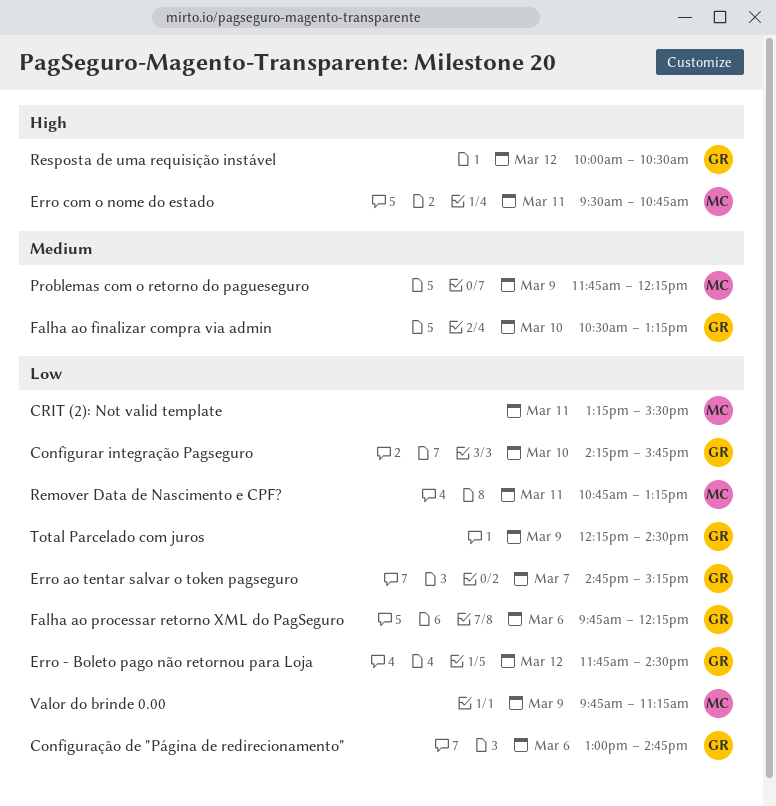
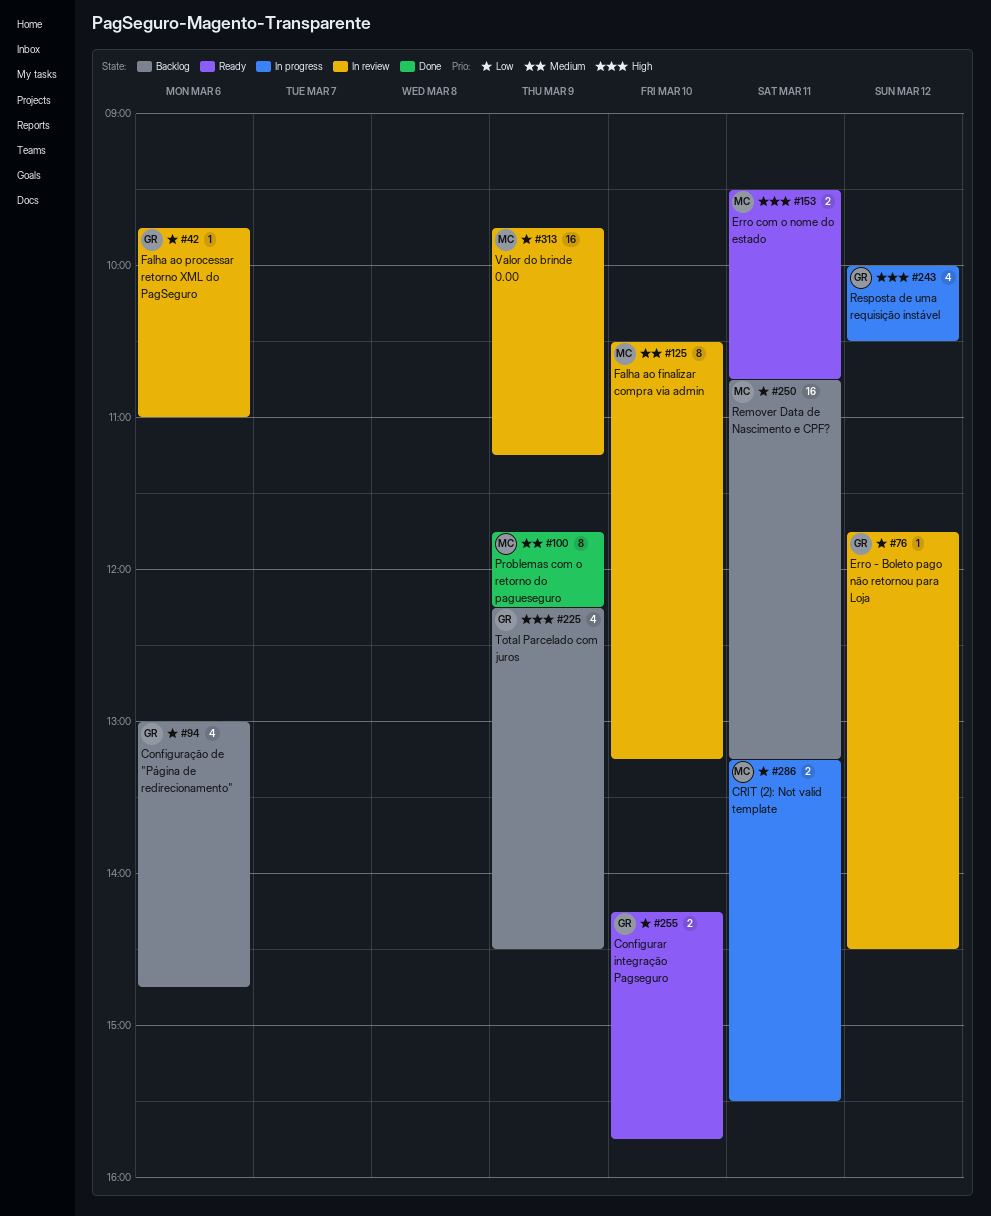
Erro ao tentar salvar o token pagseguro: present -> none
Falha ao finalizar compra via admin, owner: GR -> MC
Falha ao processar retorno XML do PagSeguro, ends: 12:15 -> 11:00
Total Parcelado com juros, priority: Low -> High

